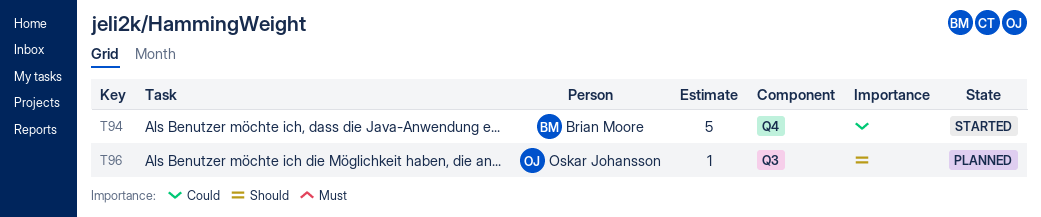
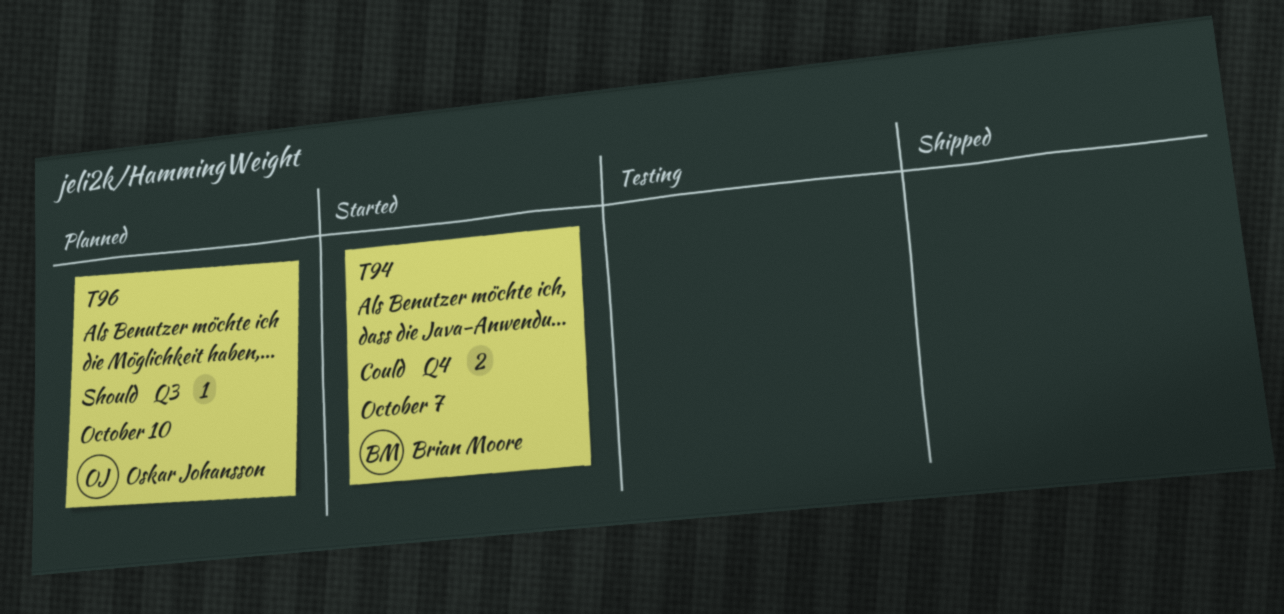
T94, estimate: 5 -> 2

